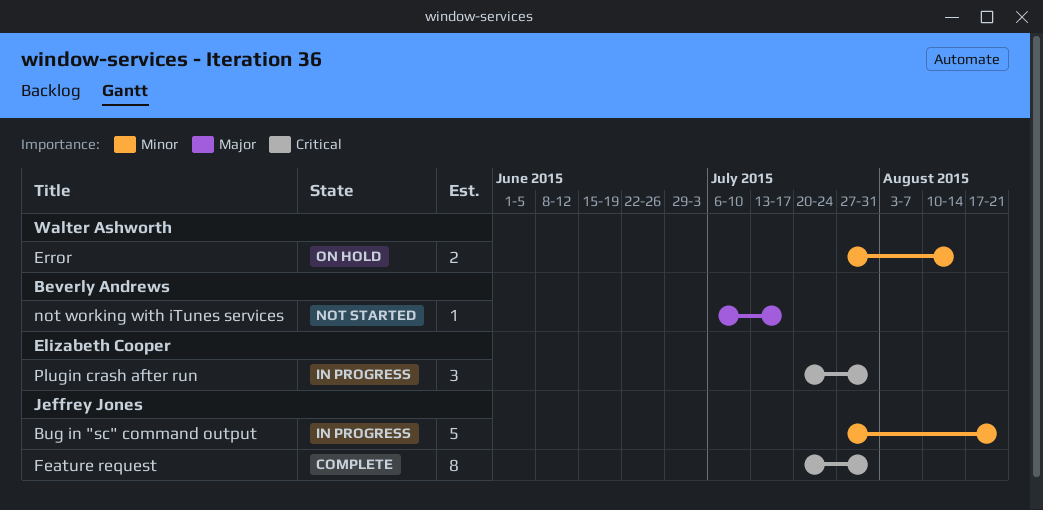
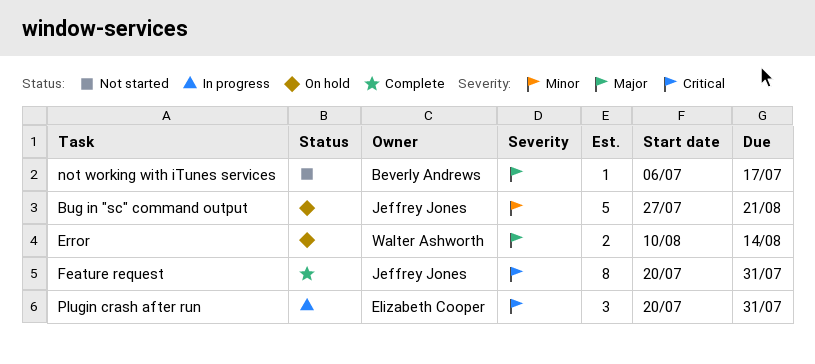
Bug in "sc" command output, status: In progress -> On hold
Error, priority: Minor -> Major
Error, start: Jul 27 -> Aug 10

